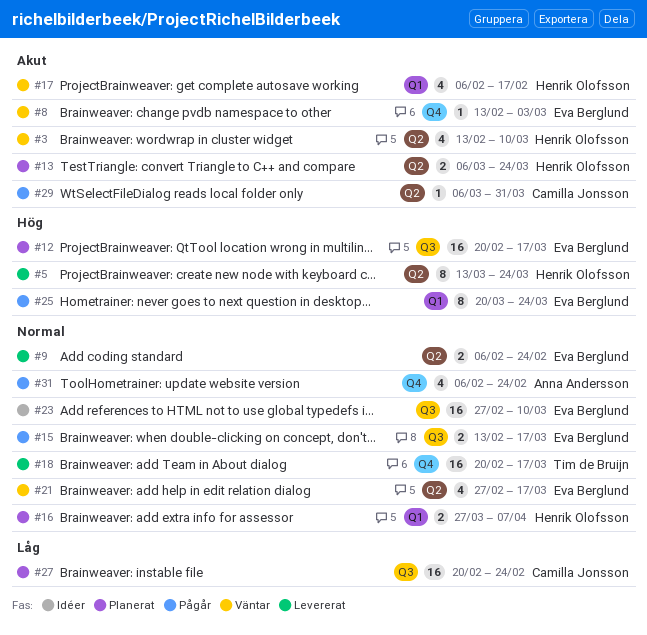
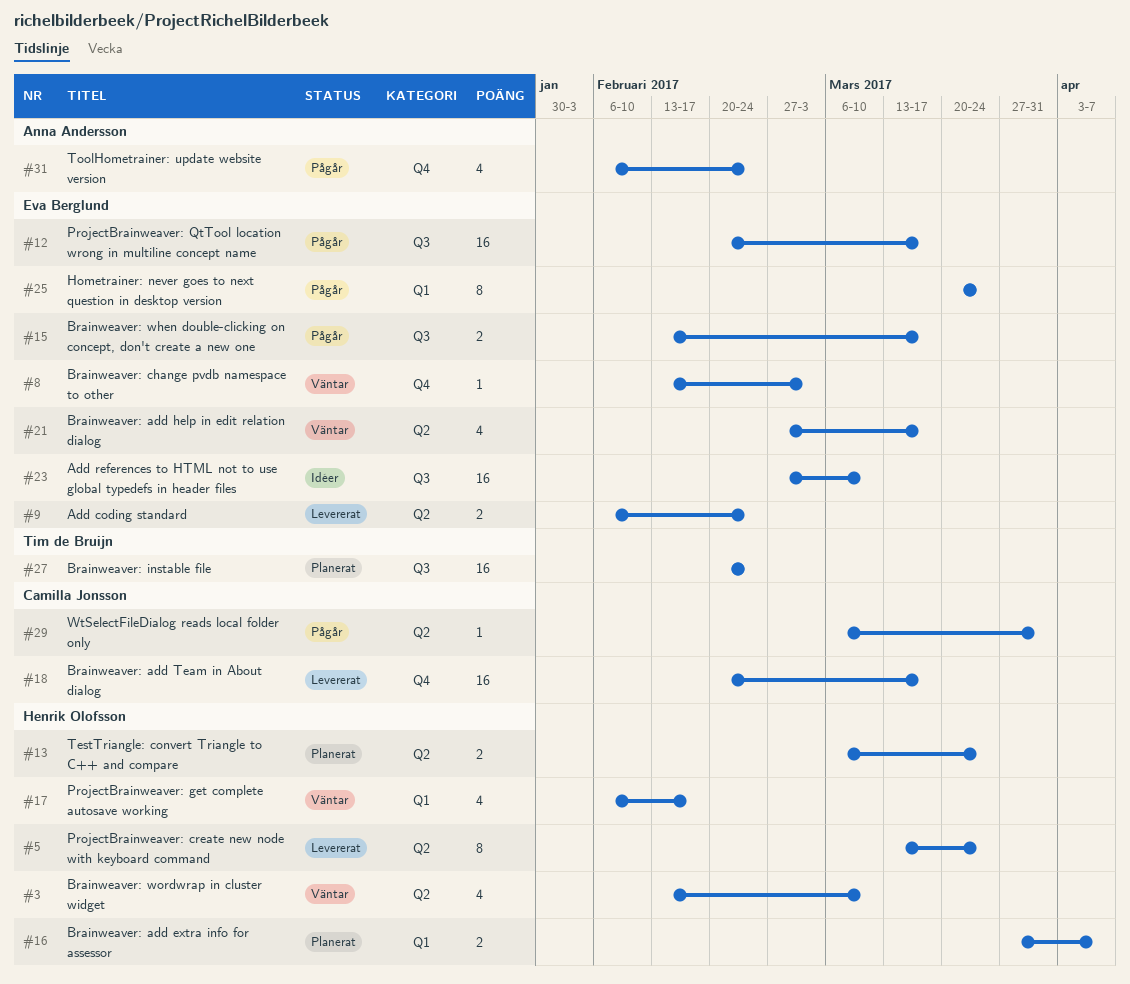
#12, status: Planerat -> Pågår
#18, owner: Tim de Bruijn -> Camilla Jonsson
#27, owner: Camilla Jonsson -> Tim de Bruijn

